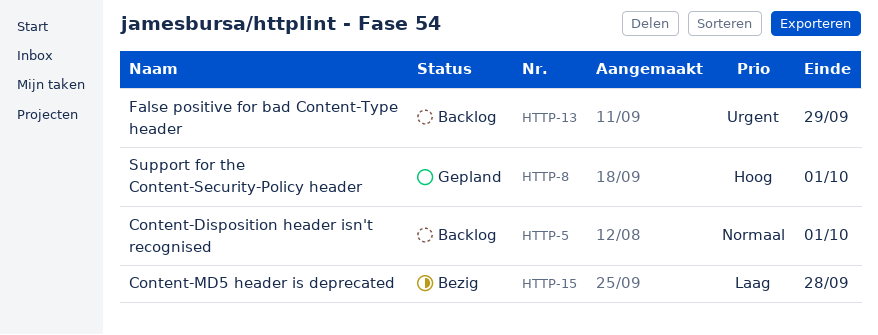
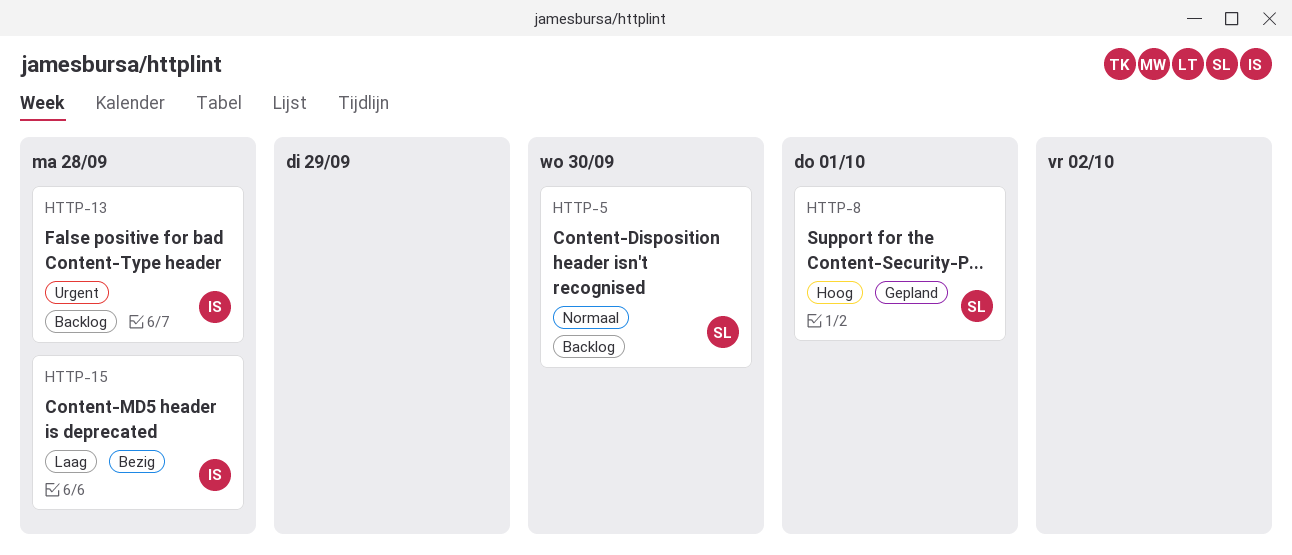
HTTP-5, due: Oct 1 -> Sep 30
HTTP-13, due: Sep 29 -> Sep 28

